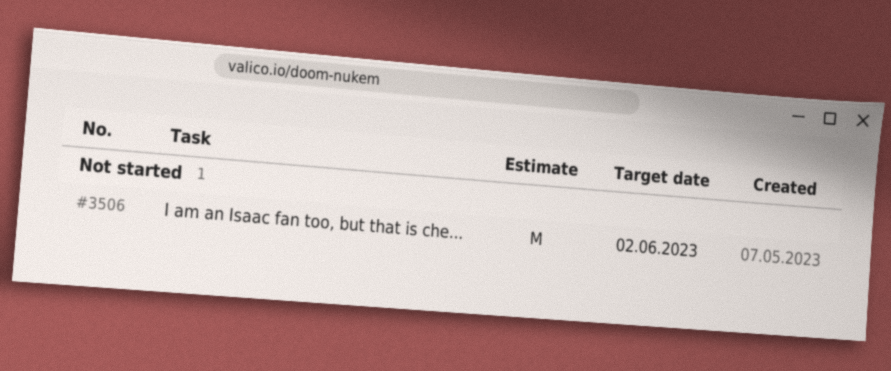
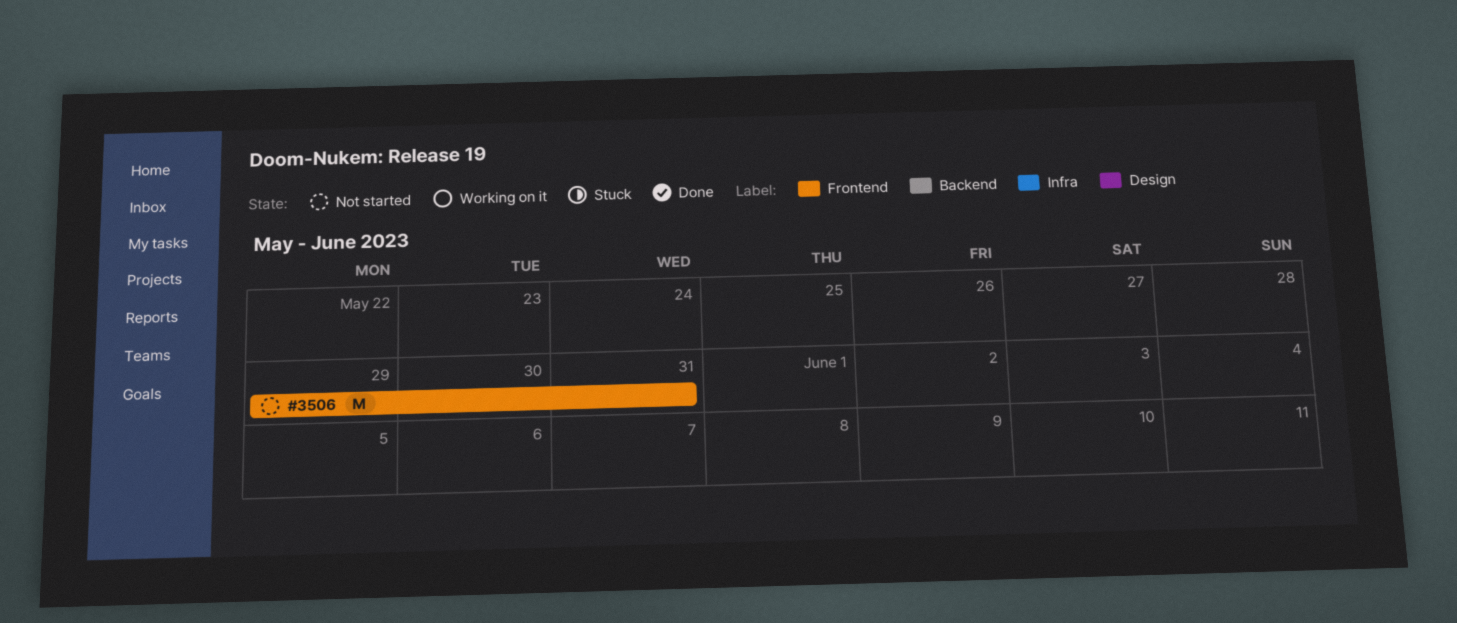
#3506, due: Jun 2 -> May 31

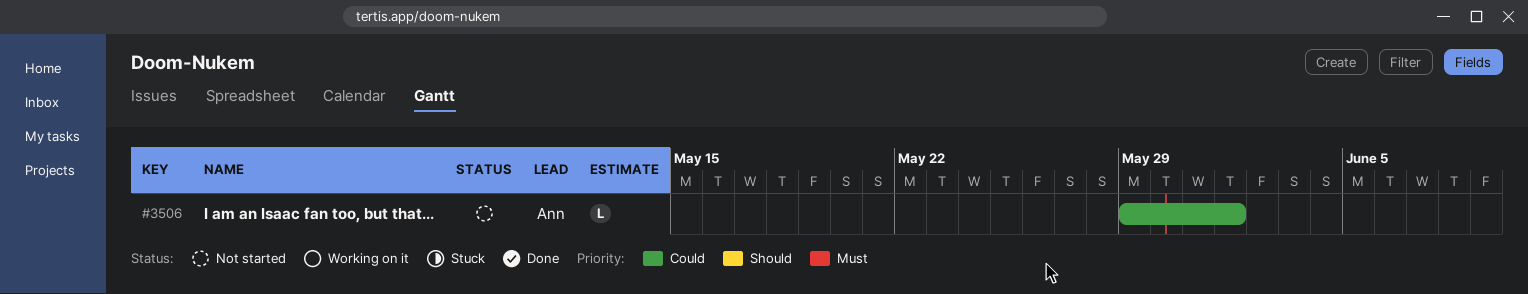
#3506, estimate: M -> L
#3506, due: May 31 -> Jun 1

